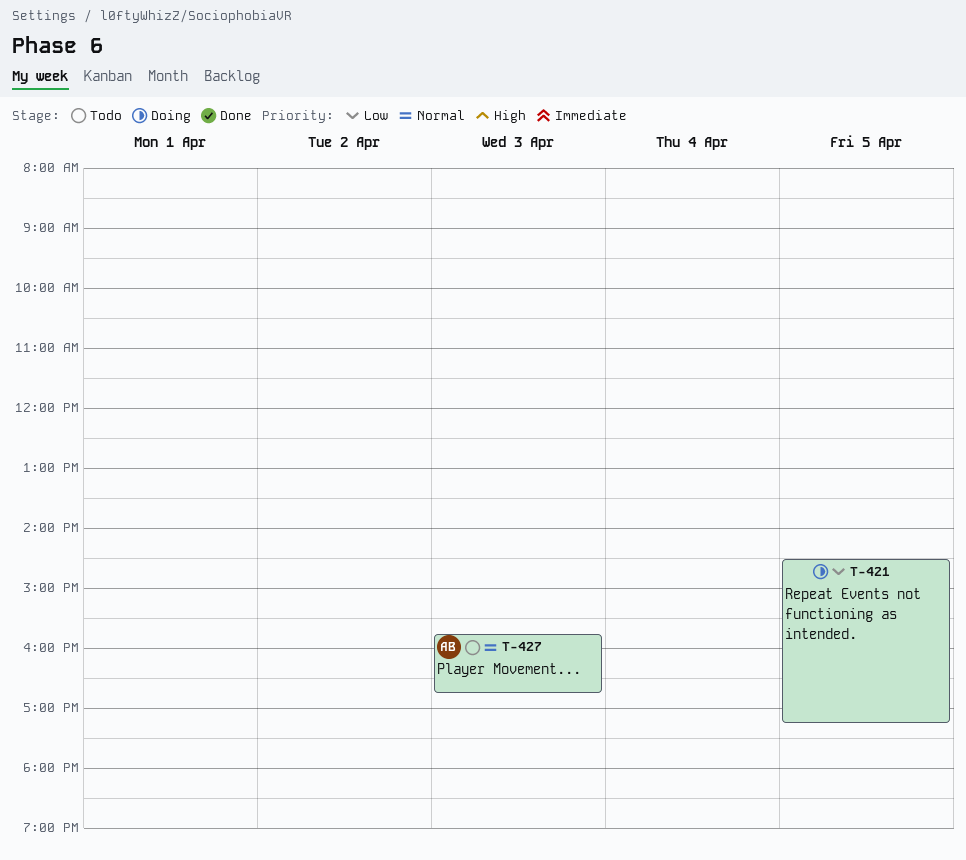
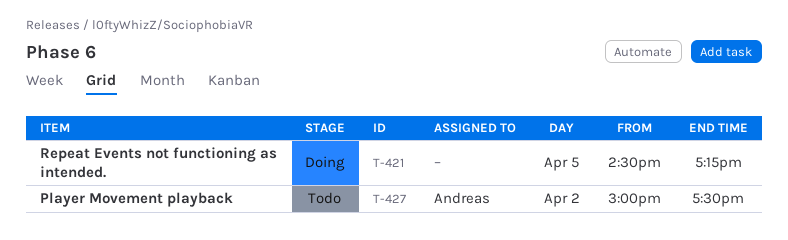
T-427, day: Apr 3 -> Apr 2
T-427, begins: 15:45 -> 15:00
T-427, ends: 16:45 -> 17:30

